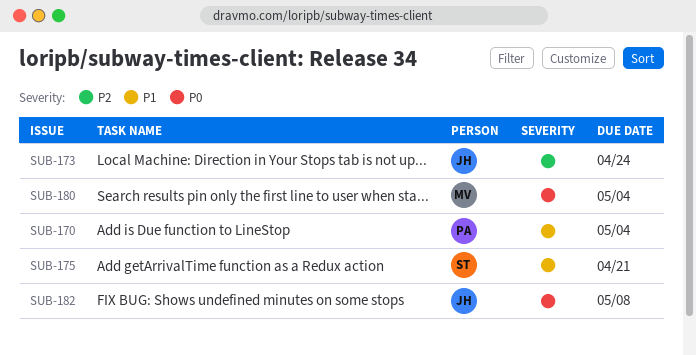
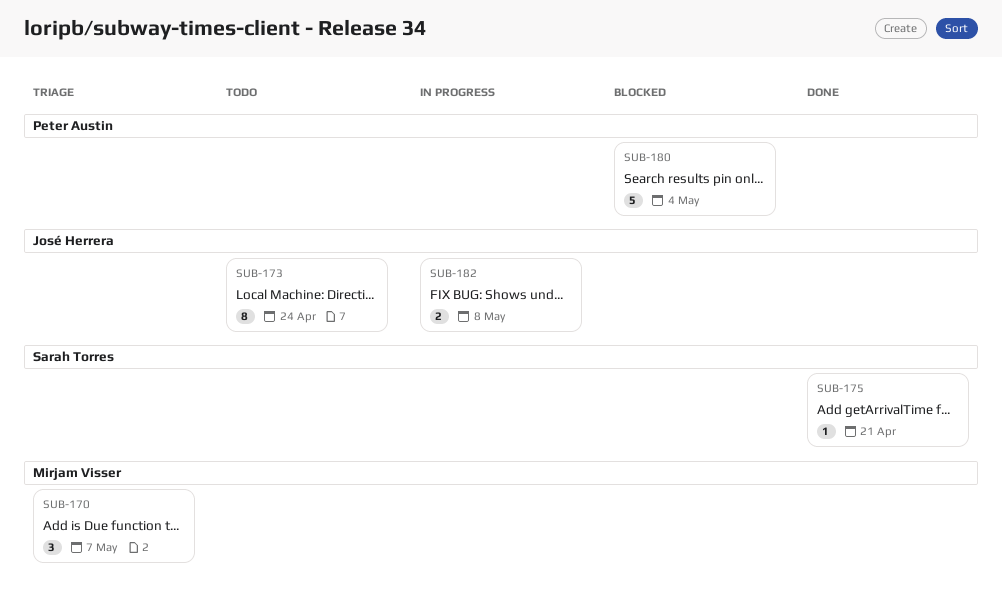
SUB-170, owner: Peter Austin -> Mirjam Visser
SUB-170, due: May 4 -> May 7
SUB-180, owner: Mirjam Visser -> Peter Austin

